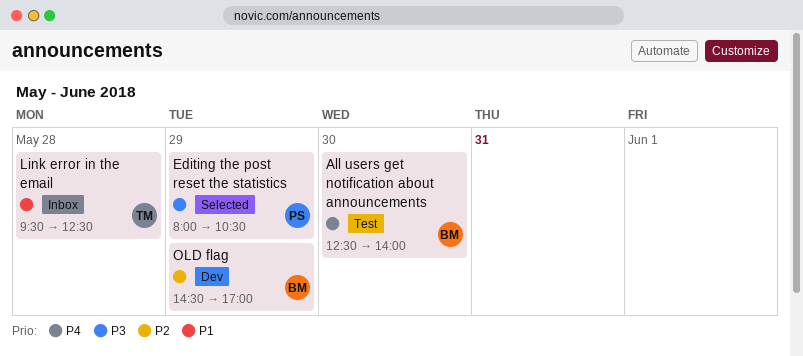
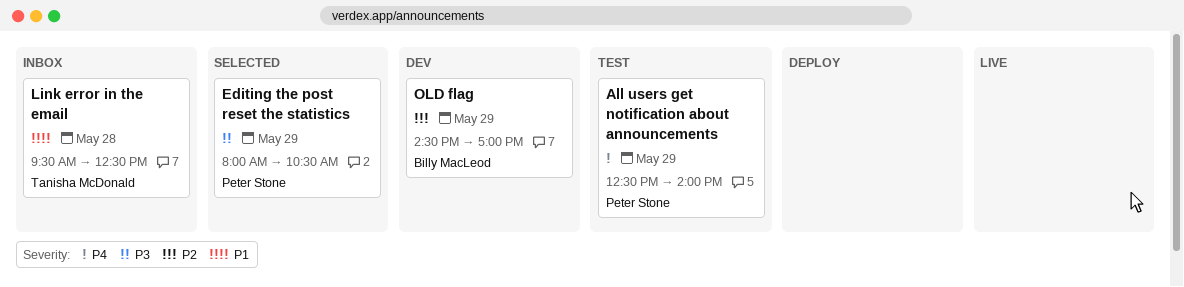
All users get notification about announcements, owner: Billy MacLeod -> Peter Stone
All users get notification about announcements, day: May 30 -> May 29

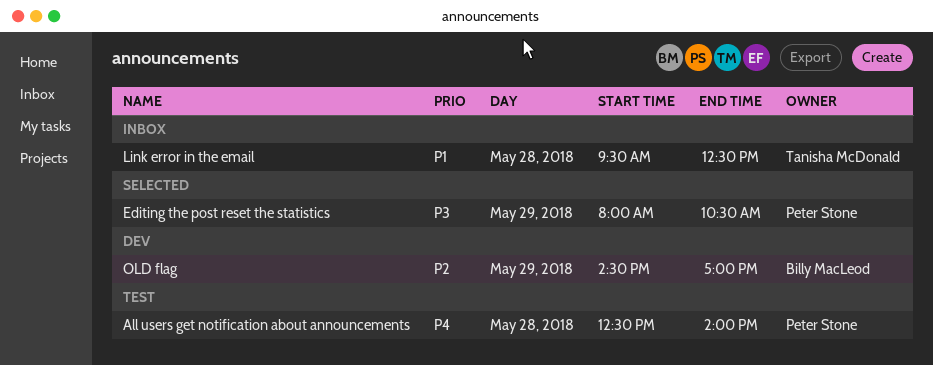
All users get notification about announcements, day: May 29 -> May 28

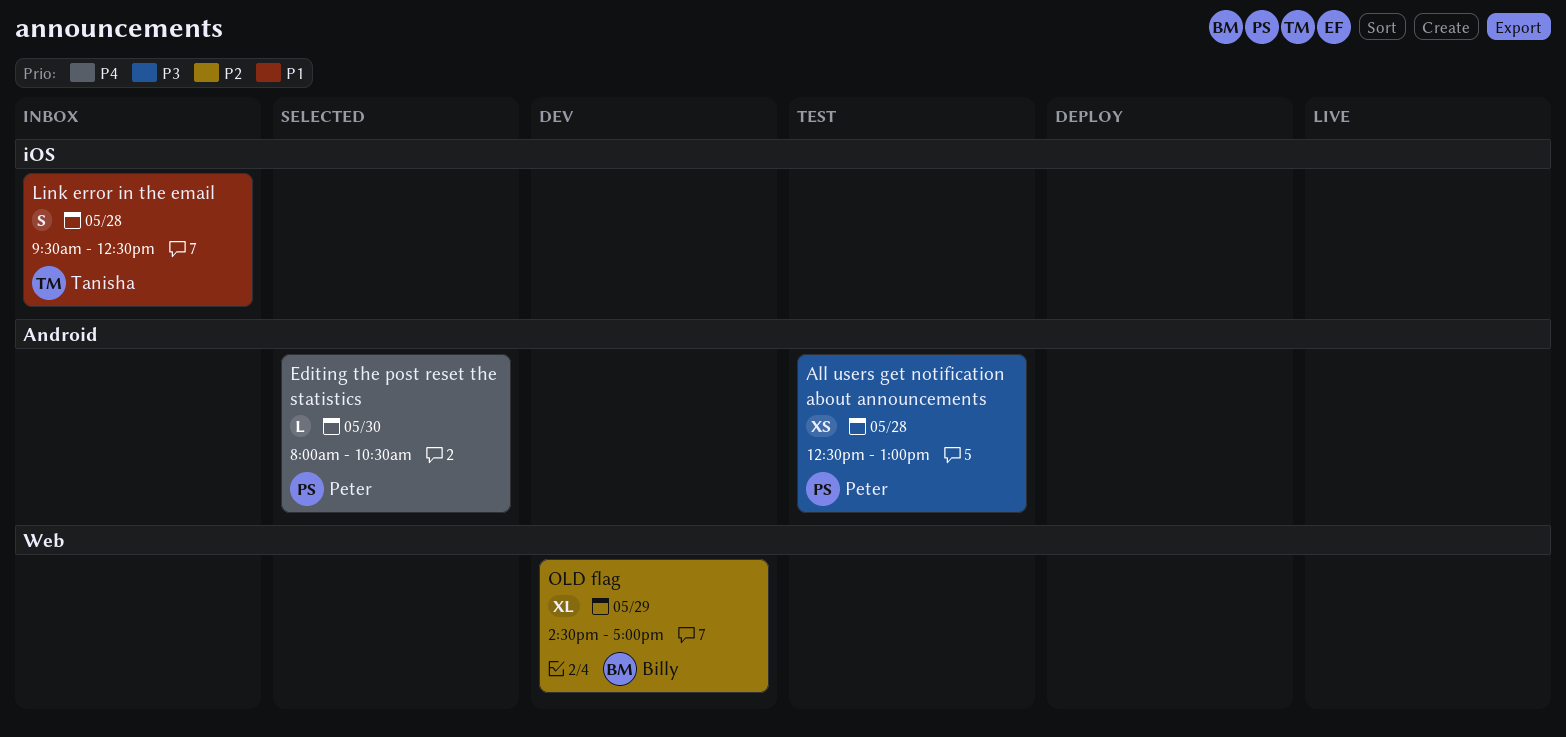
All users get notification about announcements, priority: P4 -> P3
All users get notification about announcements, ends: 14:00 -> 13:00
Editing the post reset the statistics, priority: P3 -> P4
Editing the post reset the statistics, day: May 29 -> May 30

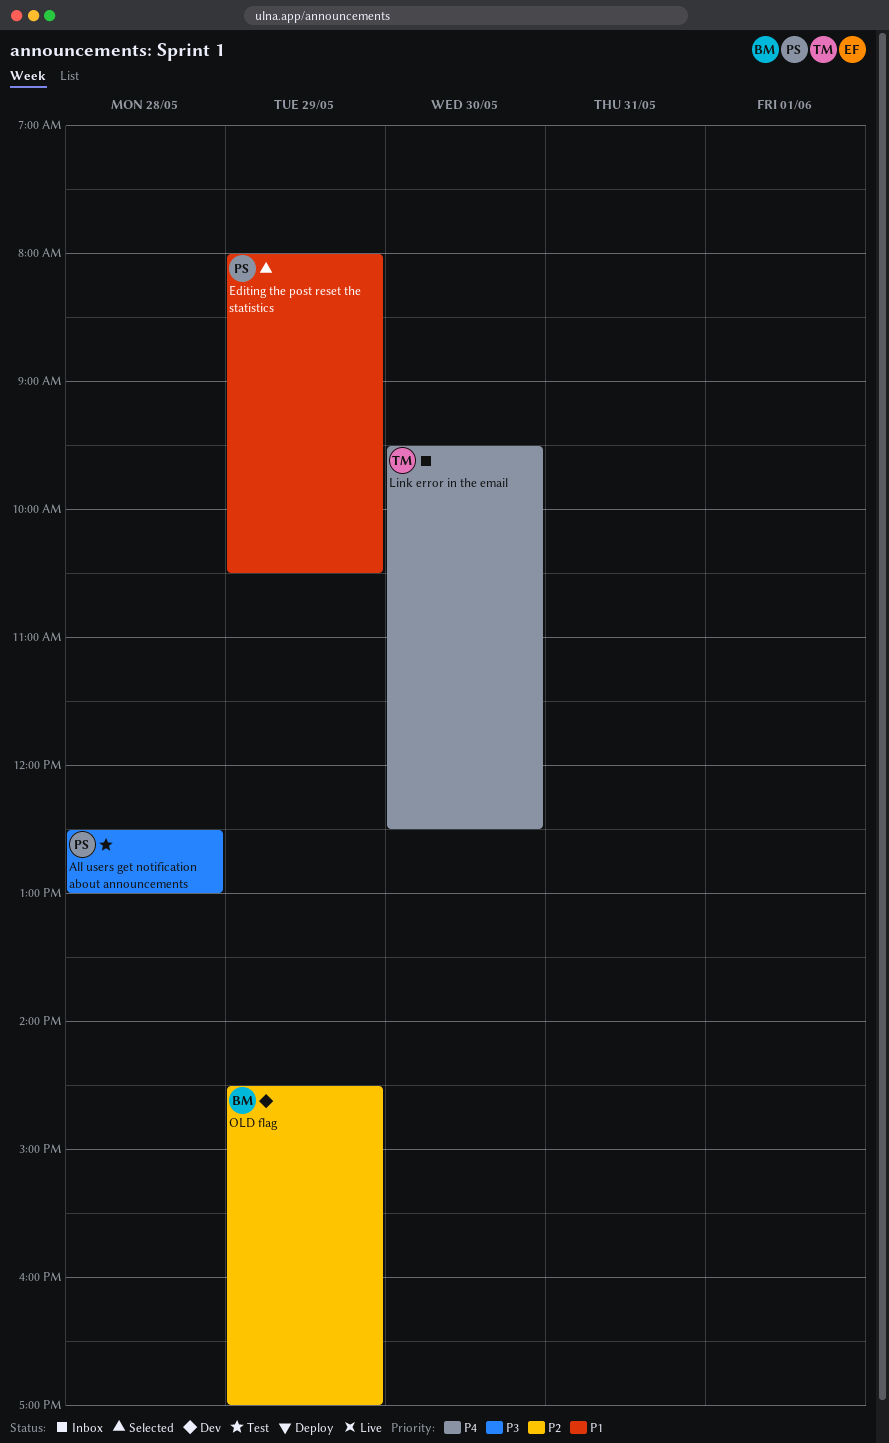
Editing the post reset the statistics, priority: P4 -> P1
Editing the post reset the statistics, day: May 30 -> May 29
Link error in the email, priority: P1 -> P4
Link error in the email, day: May 28 -> May 30

